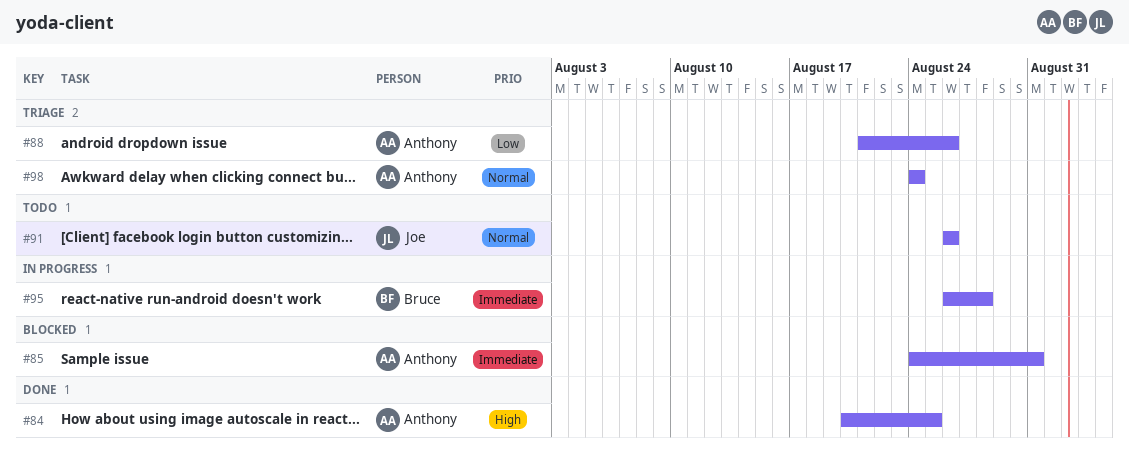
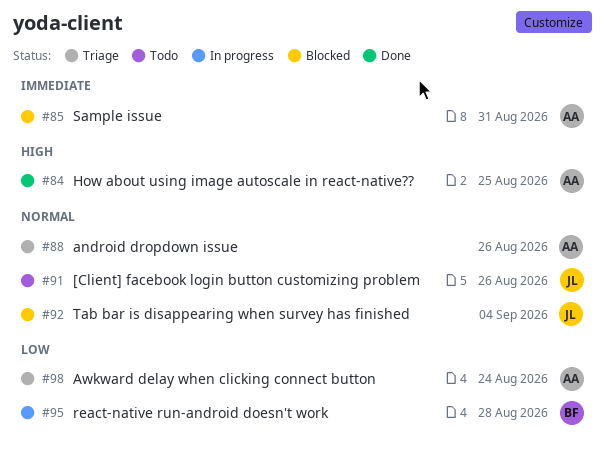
#88, priority: Low -> Normal
#92: none -> present
#95, priority: Immediate -> Low
#98, priority: Normal -> Low

